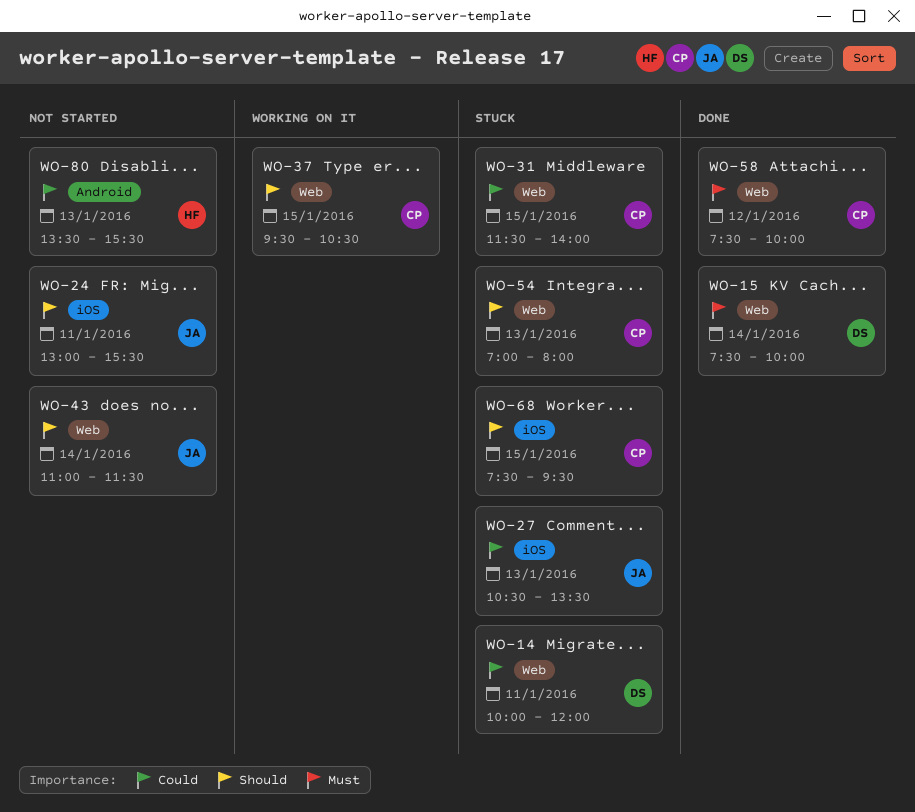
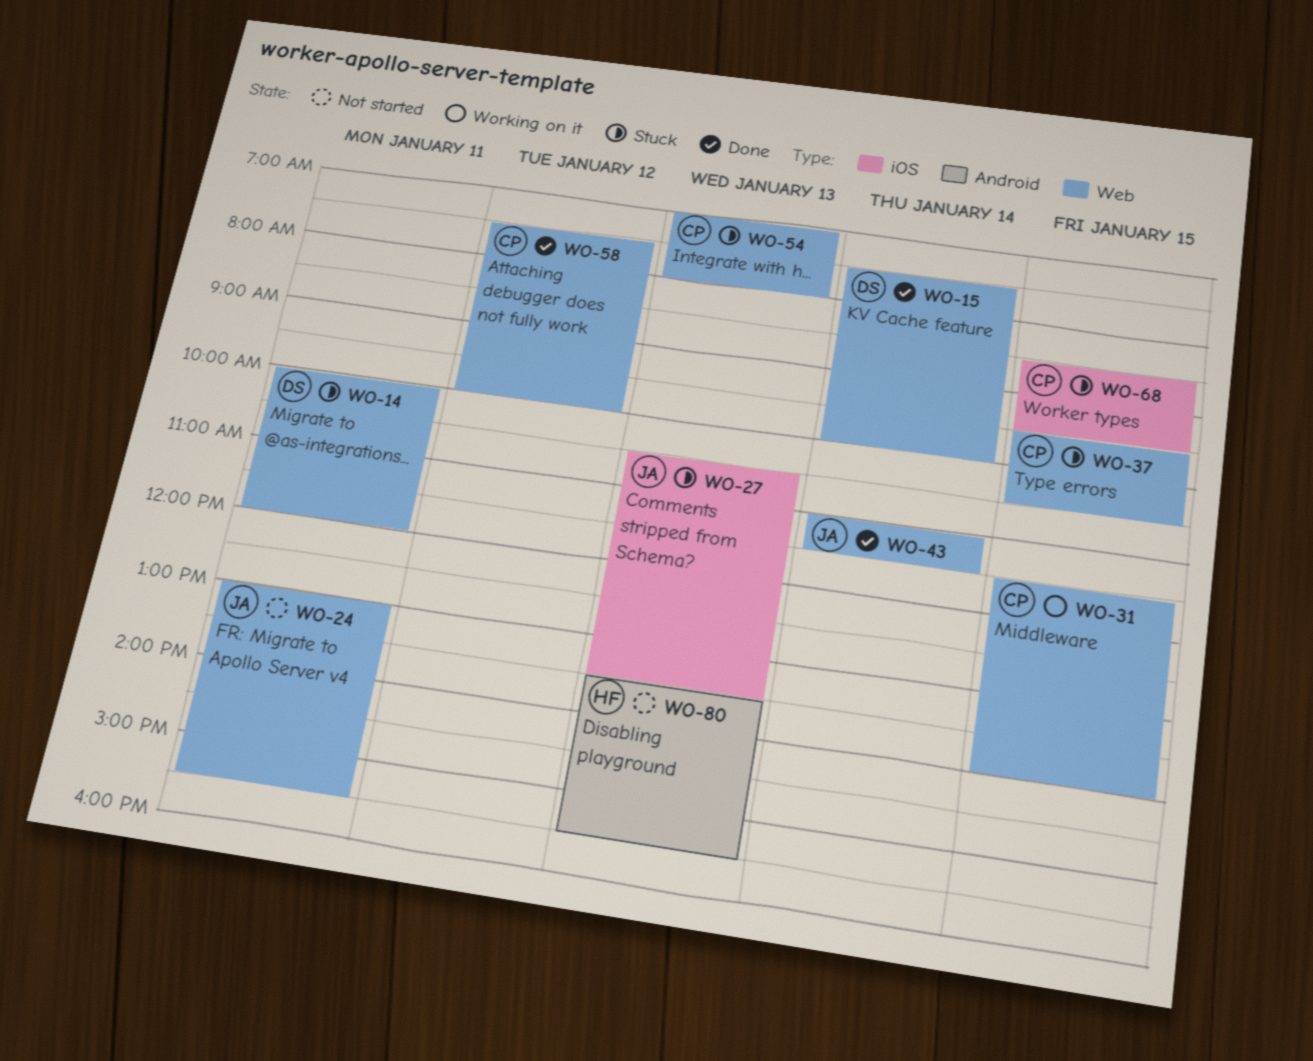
WO-24, label: iOS -> Web
WO-31, status: Stuck -> Working on it
WO-37, status: Working on it -> Stuck
WO-43, status: Not started -> Done
WO-68, begins: 07:30 -> 08:30

